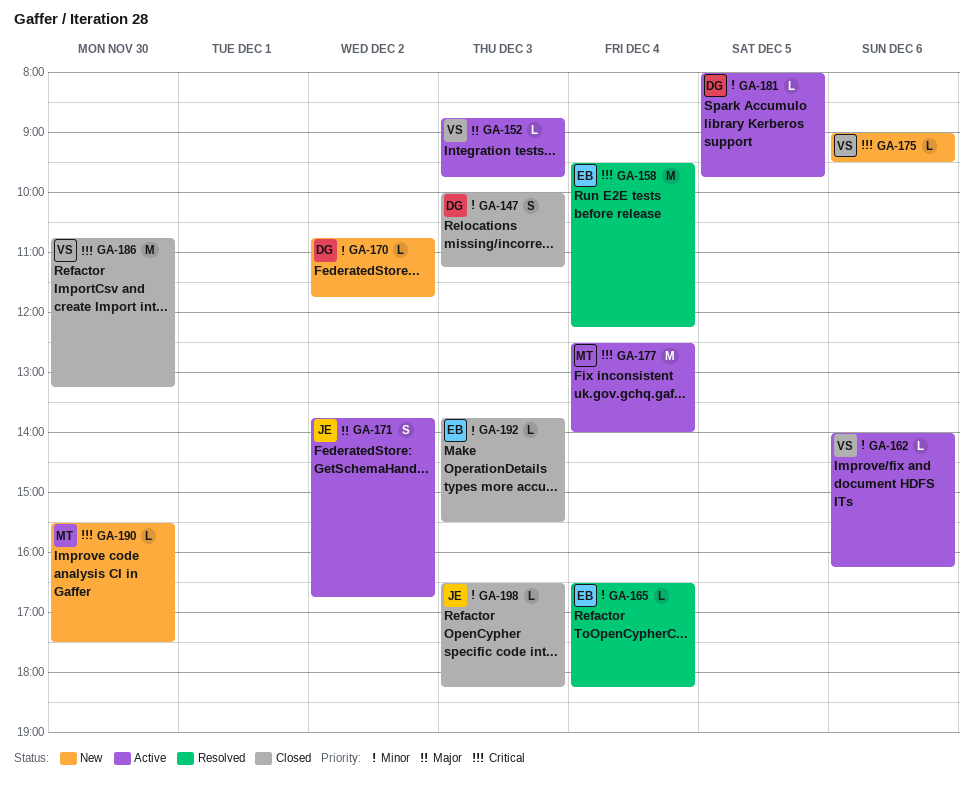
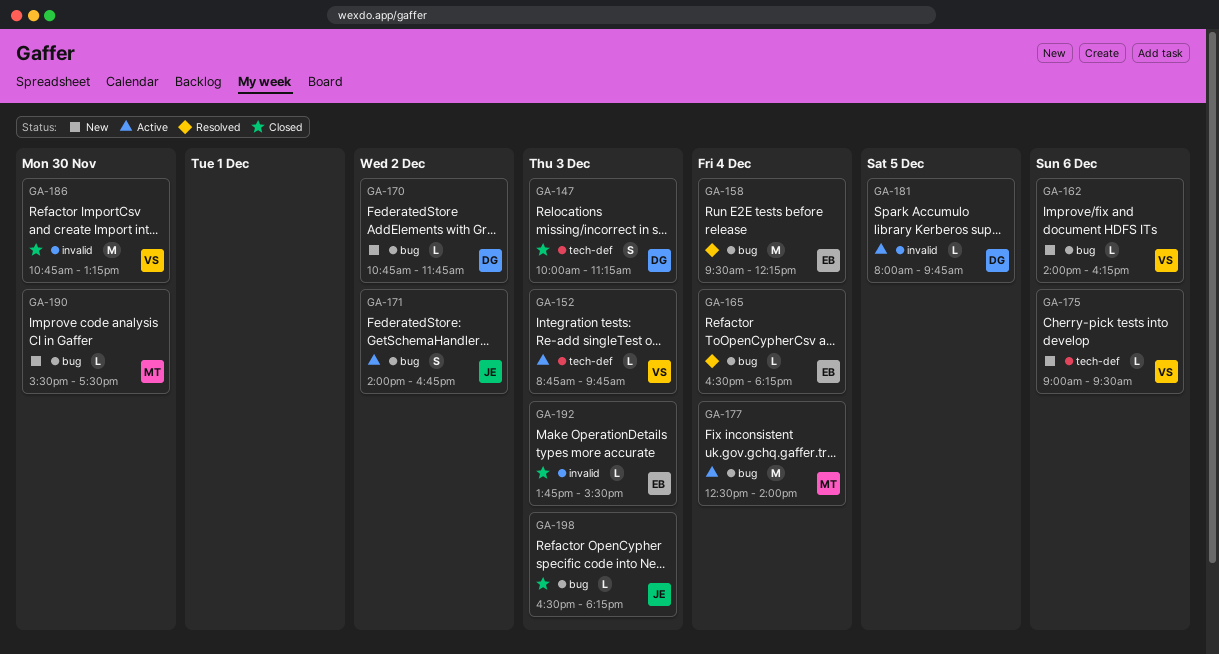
GA-162, status: Active -> New
GA-171, begins: 13:45 -> 14:00

